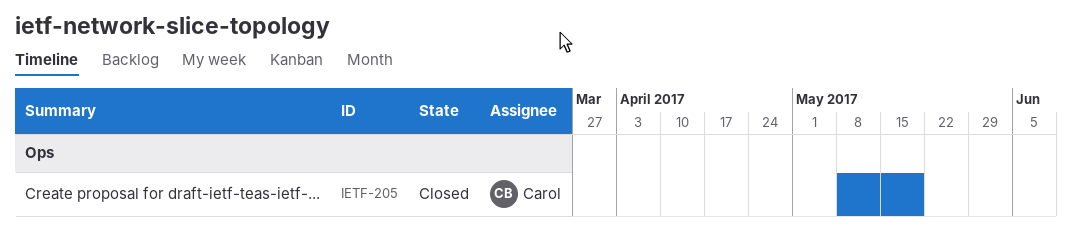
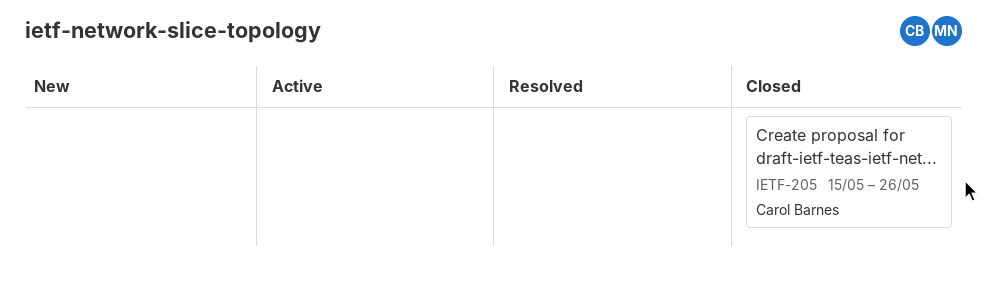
IETF-205, start: May 8 -> May 15
IETF-205, due: May 19 -> May 26

